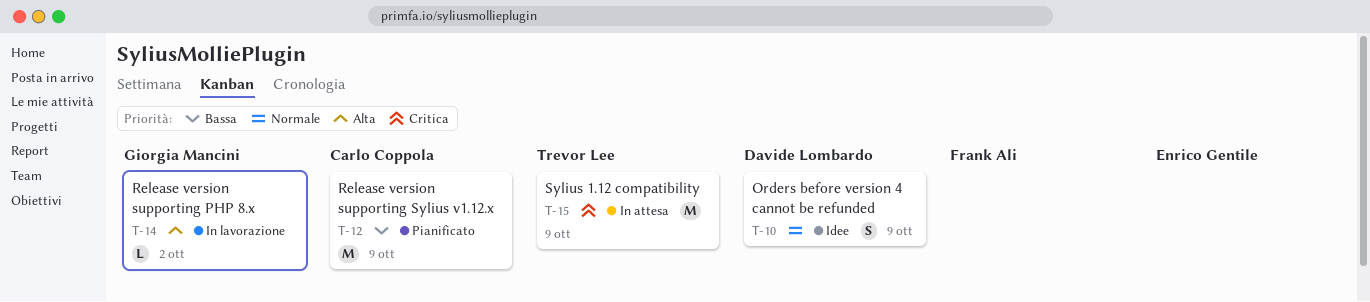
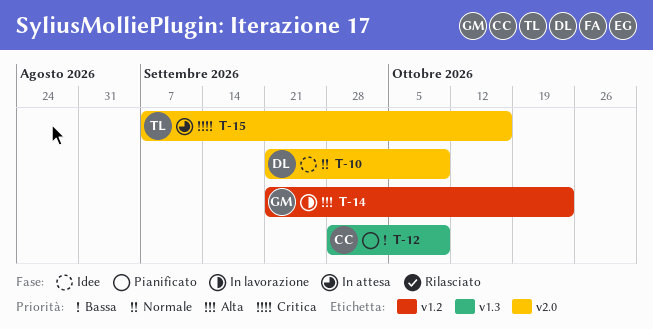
T-14, due: Oct 2 -> Oct 23
T-15, due: Oct 9 -> Oct 16

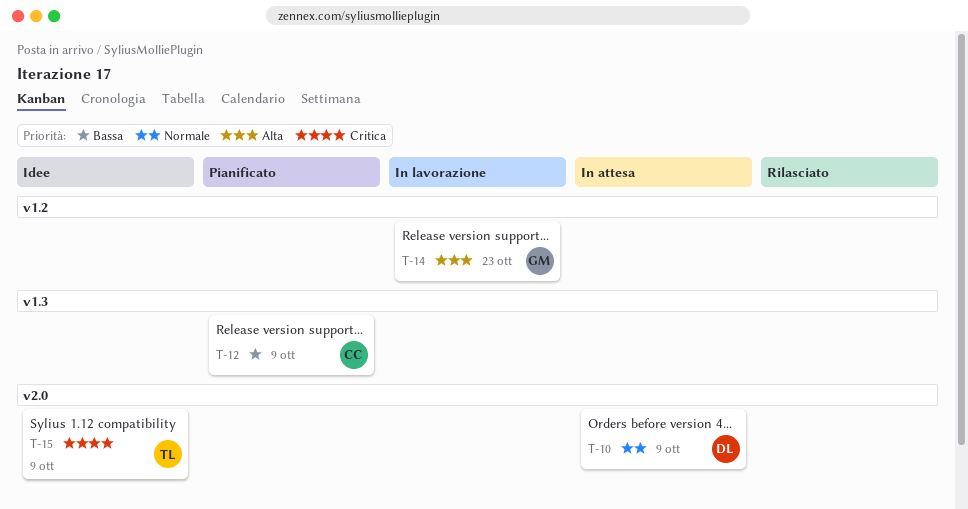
T-10, status: Idee -> In attesa
T-15, status: In attesa -> Idee
T-15, due: Oct 16 -> Oct 9

